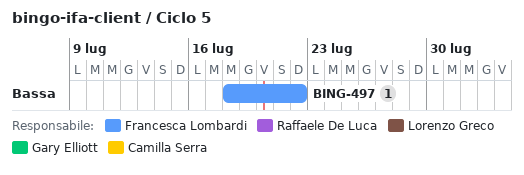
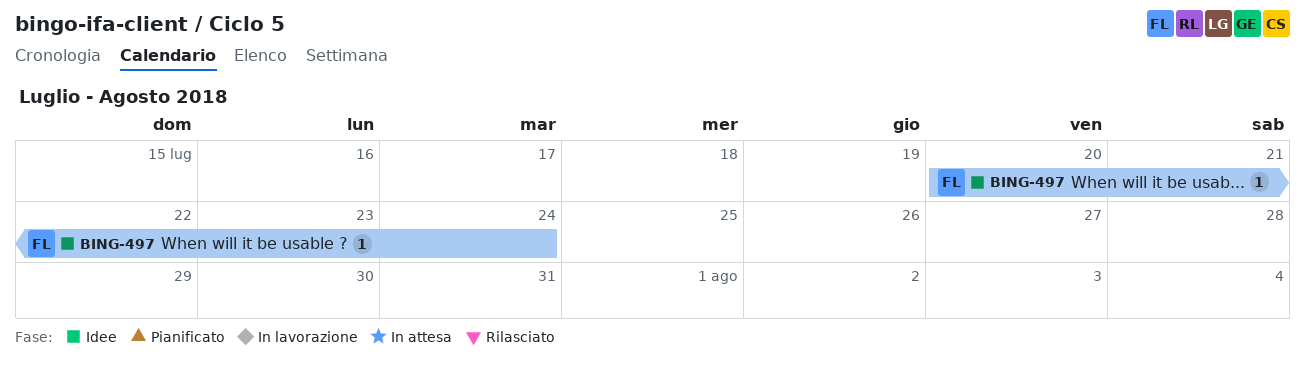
BING-497, start: Jul 18 -> Jul 20
BING-497, due: Jul 22 -> Jul 24

